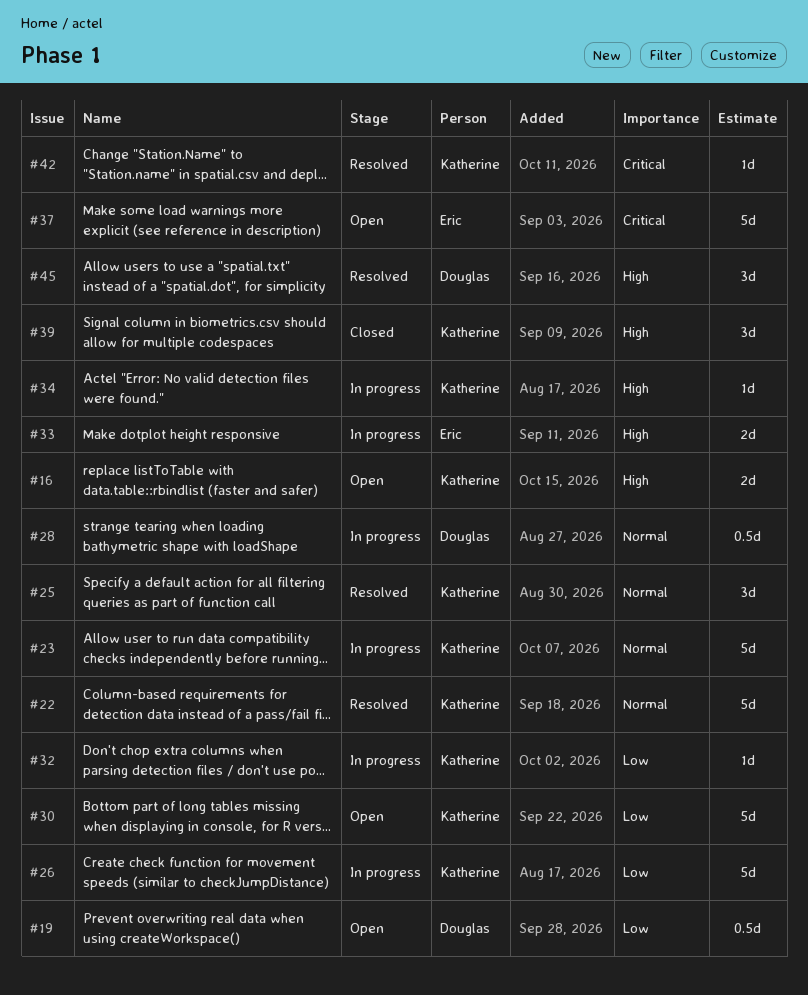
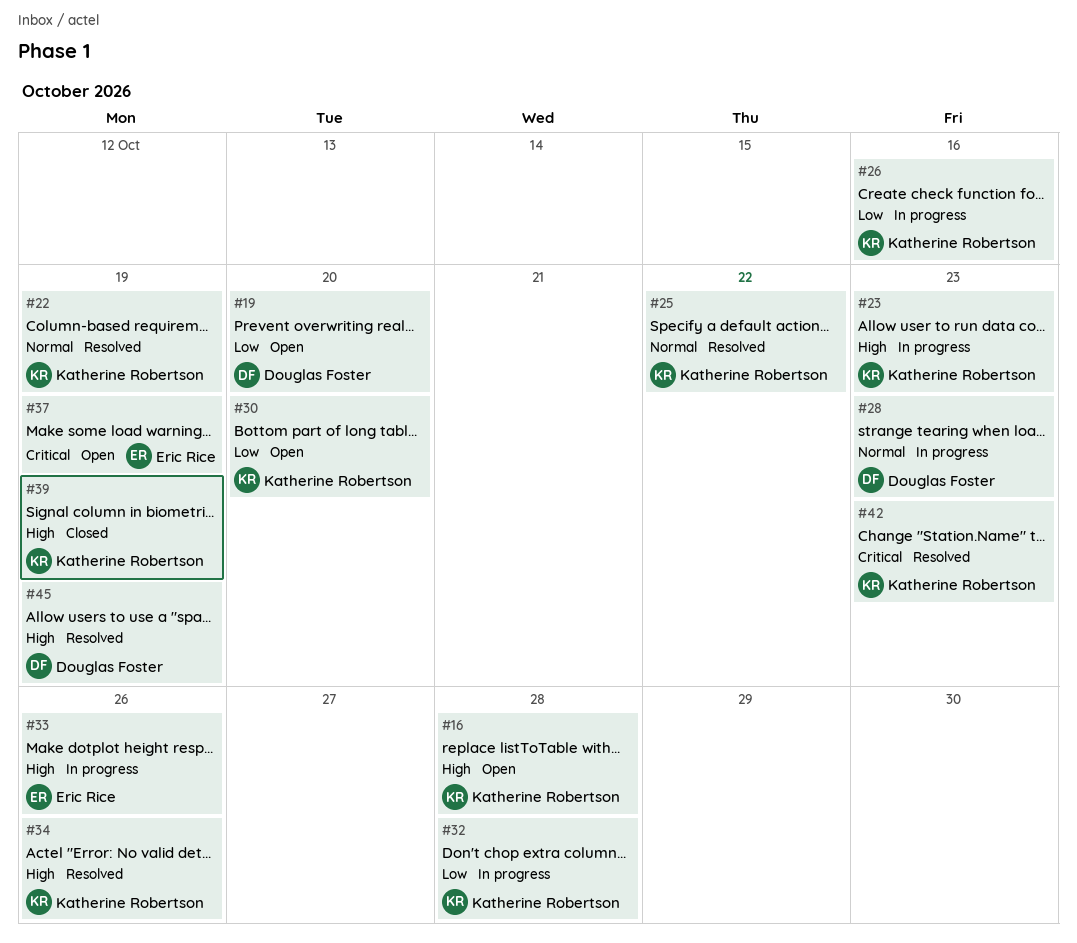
#23, priority: Normal -> High
#34, status: In progress -> Resolved

